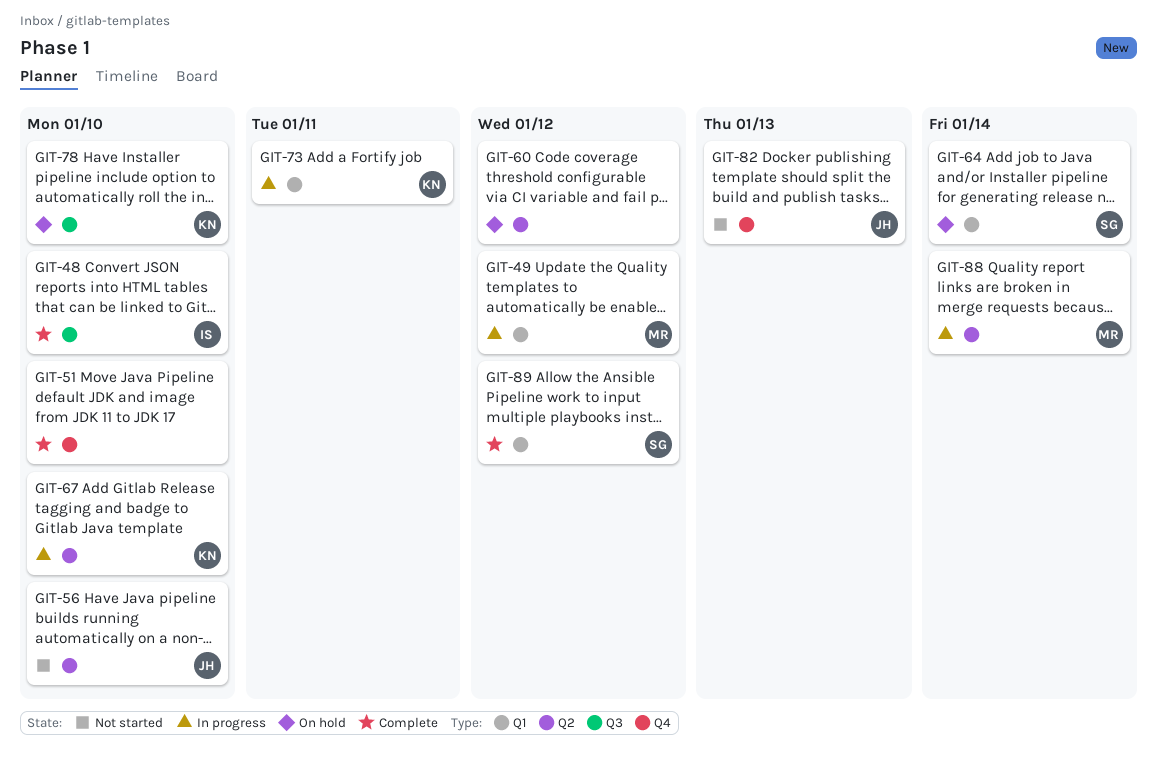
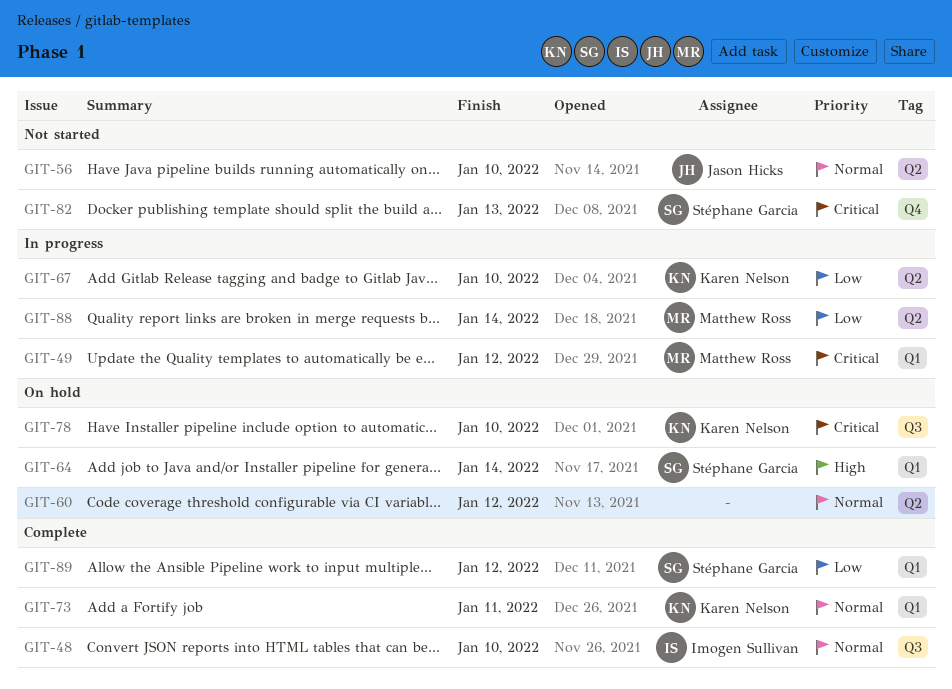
GIT-51: present -> none
GIT-73, status: In progress -> Complete
GIT-82, owner: Jason Hicks -> Stéphane Garcia

